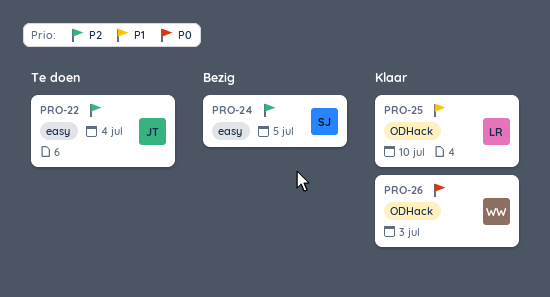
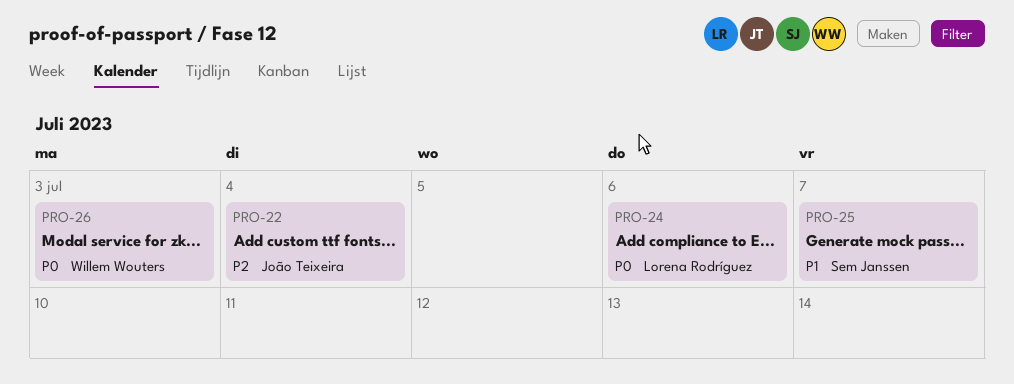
PRO-24, owner: Sem Janssen -> Lorena Rodríguez
PRO-24, priority: P2 -> P0
PRO-24, due: Jul 5 -> Jul 6
PRO-25, owner: Lorena Rodríguez -> Sem Janssen
PRO-25, due: Jul 10 -> Jul 7

